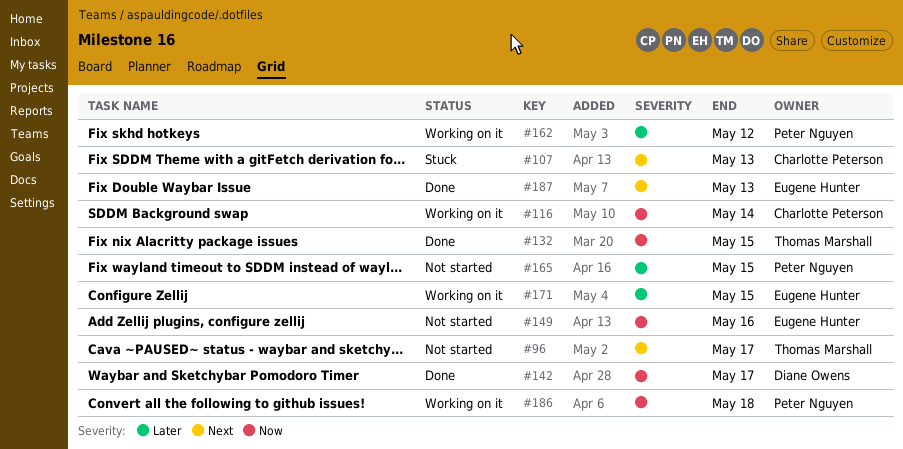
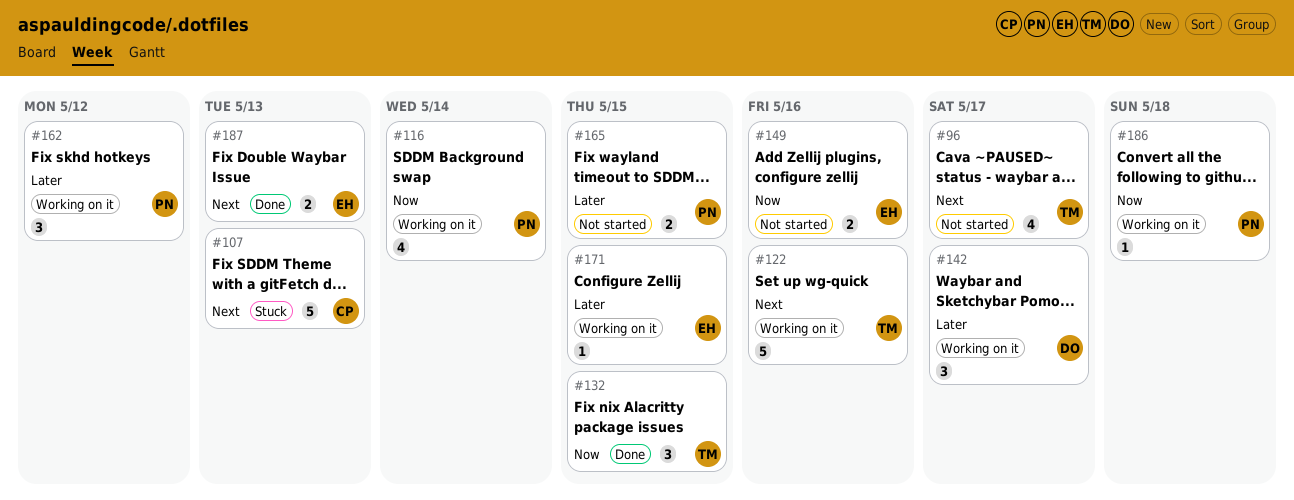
#116, owner: Charlotte Peterson -> Peter Nguyen
#122: none -> present
#142, status: Done -> Working on it
#142, priority: Now -> Later

